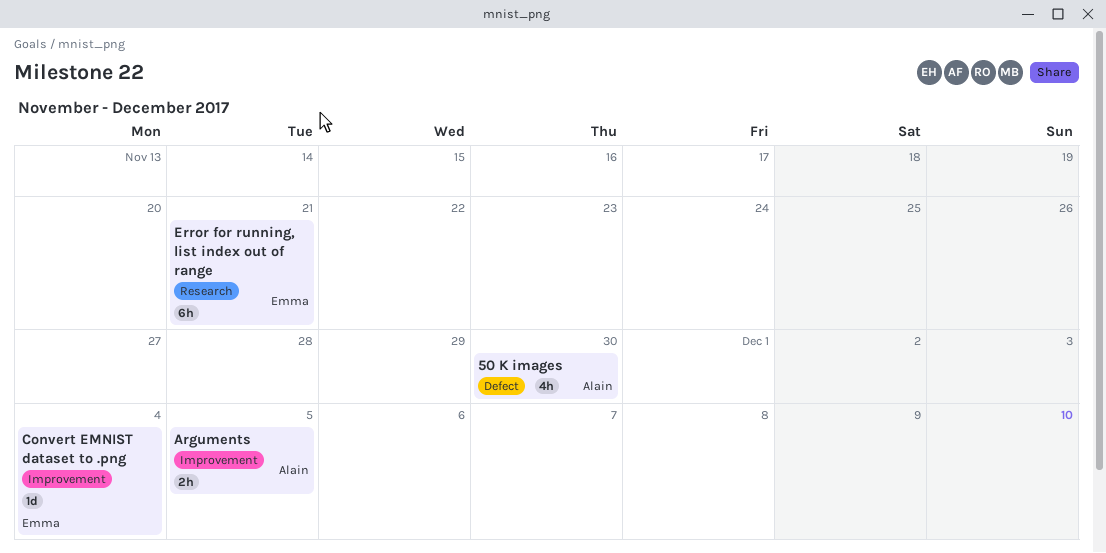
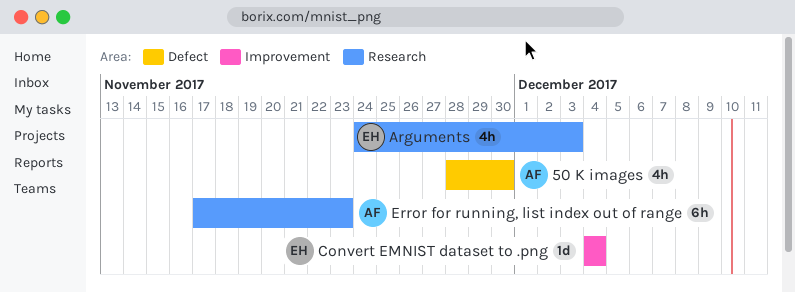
Arguments, owner: Alain -> Emma
Arguments, label: Improvement -> Research
Arguments, estimate: 2h -> 4h
Arguments, due: Dec 5 -> Dec 3
Error for running, list index out of range, owner: Emma -> Alain
Error for running, list index out of range, due: Nov 21 -> Nov 23

